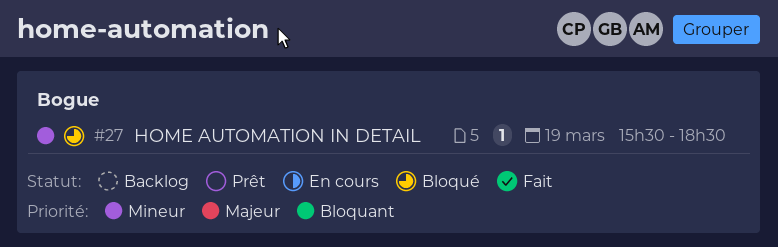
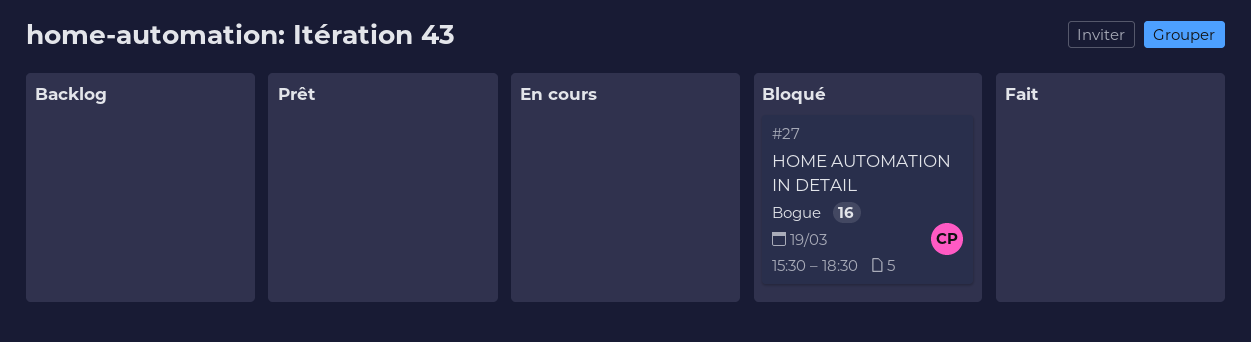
#27, estimate: 1 -> 16

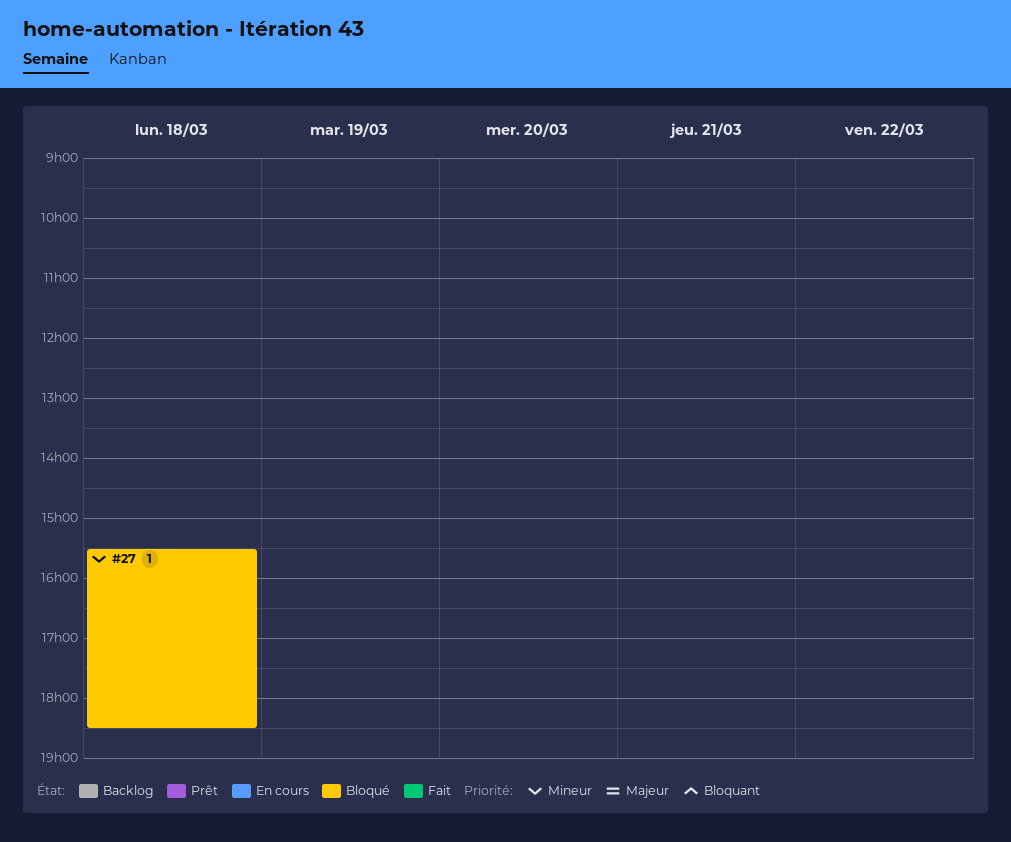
#27, estimate: 16 -> 1
#27, day: Mar 19 -> Mar 18

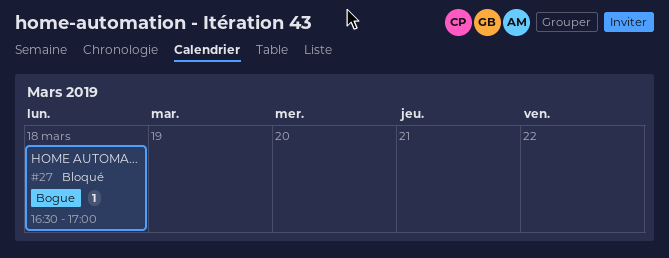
#27, begins: 15:30 -> 16:30
#27, ends: 18:30 -> 17:00

